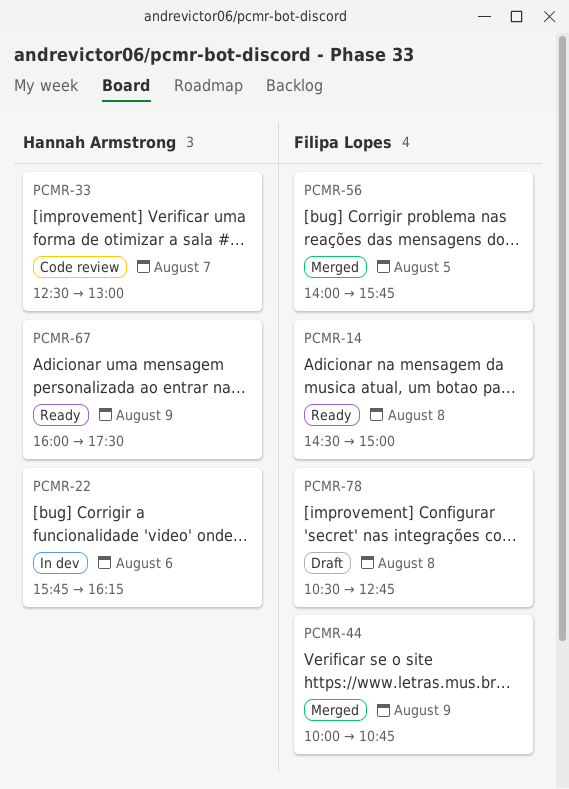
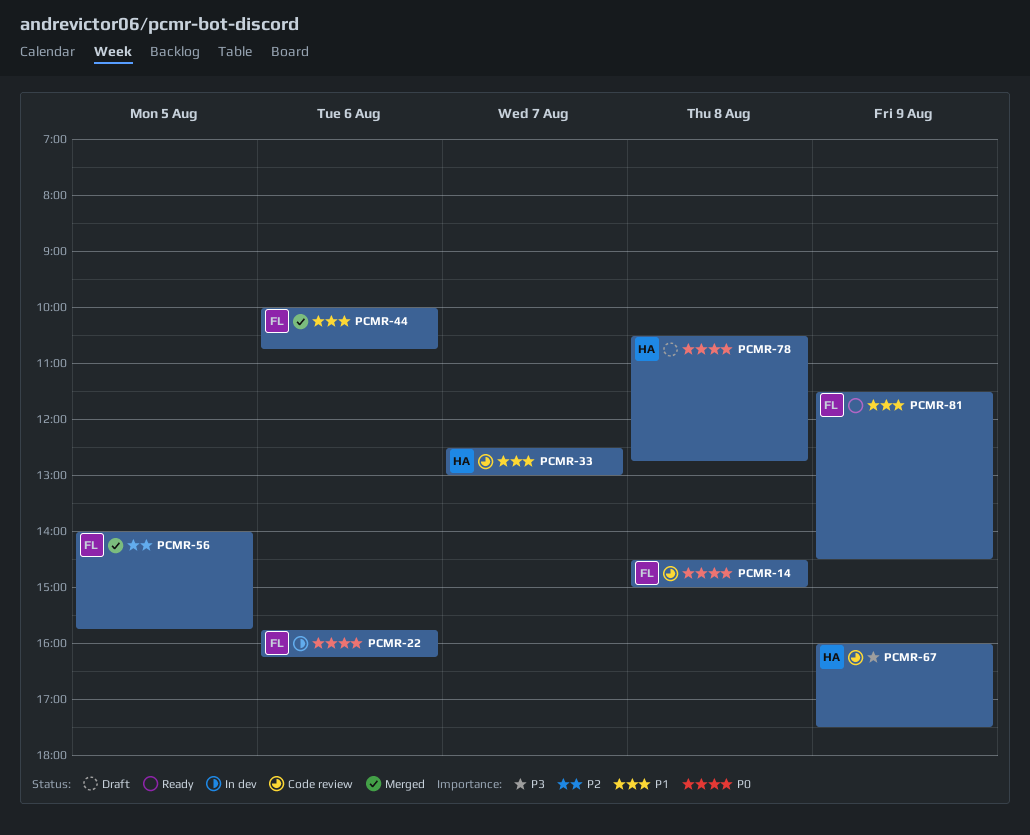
PCMR-14, status: Ready -> Code review
PCMR-22, owner: Hannah Armstrong -> Filipa Lopes
PCMR-44, day: Aug 9 -> Aug 6
PCMR-67, status: Ready -> Code review
PCMR-78, owner: Filipa Lopes -> Hannah Armstrong
PCMR-81: none -> present

